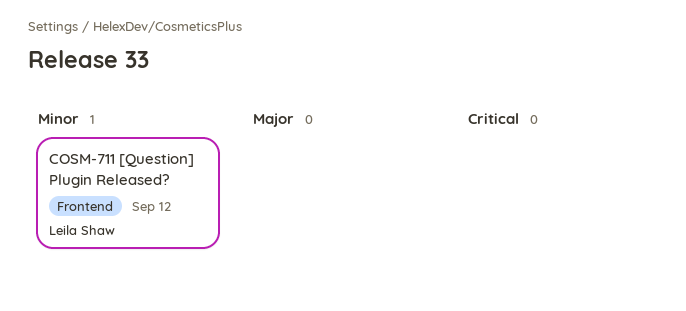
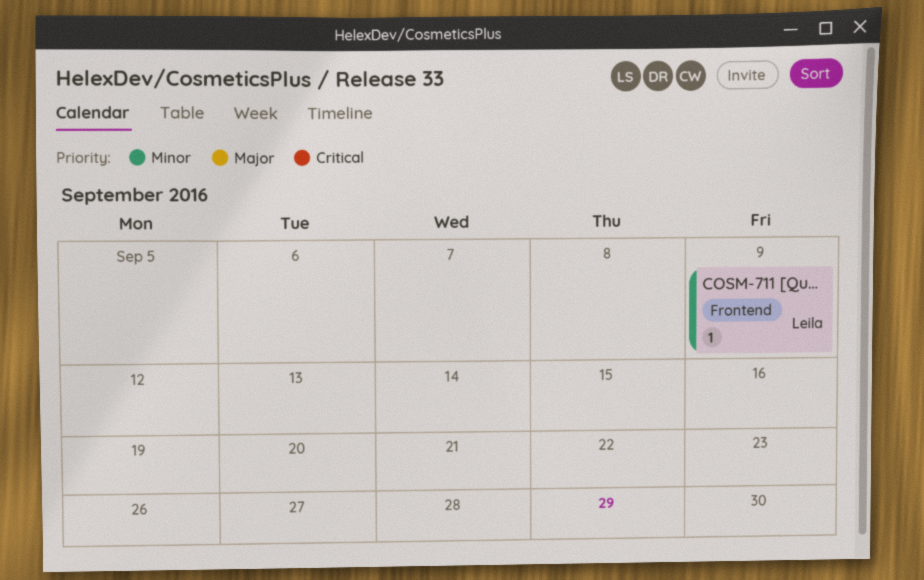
COSM-711, due: Sep 12 -> Sep 9

